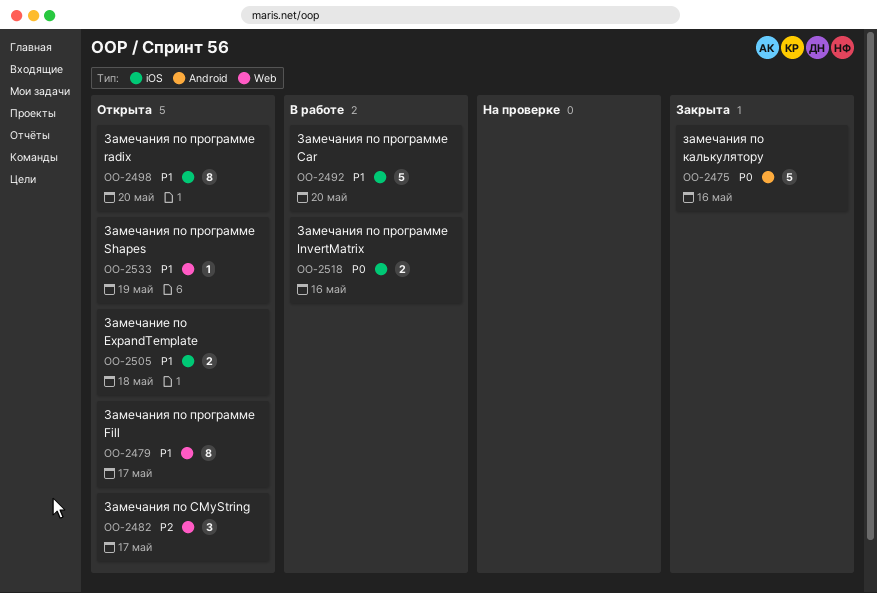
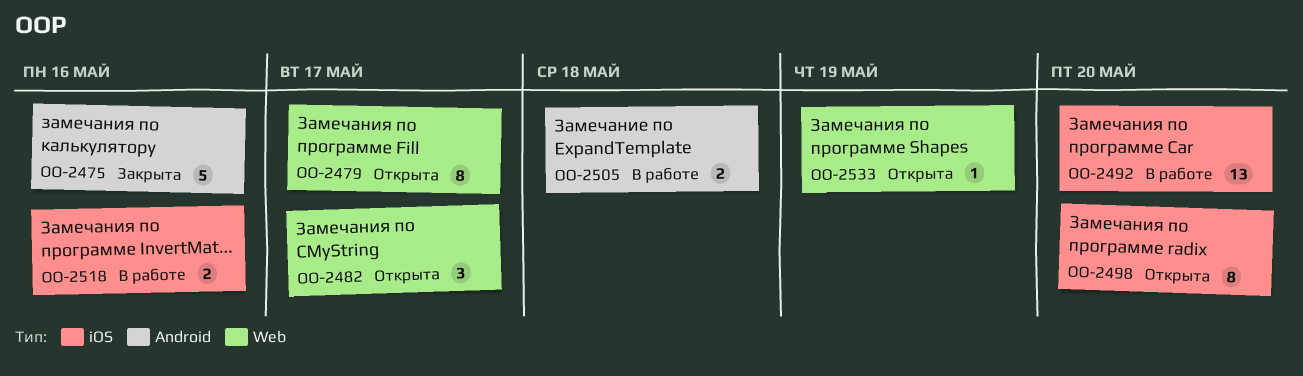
OO-2492, estimate: 5 -> 13
OO-2505, status: Открыта -> В работе
OO-2505, label: iOS -> Android

